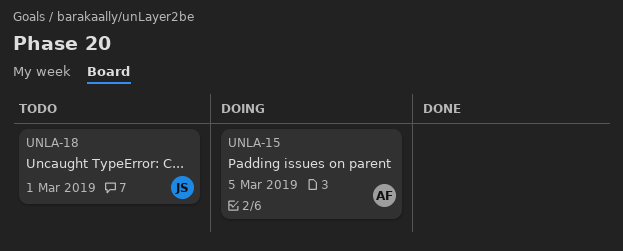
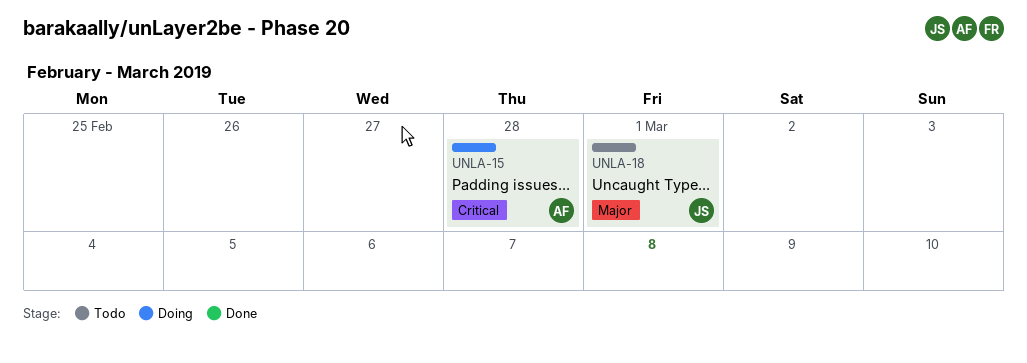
UNLA-15, due: Mar 5 -> Feb 28

